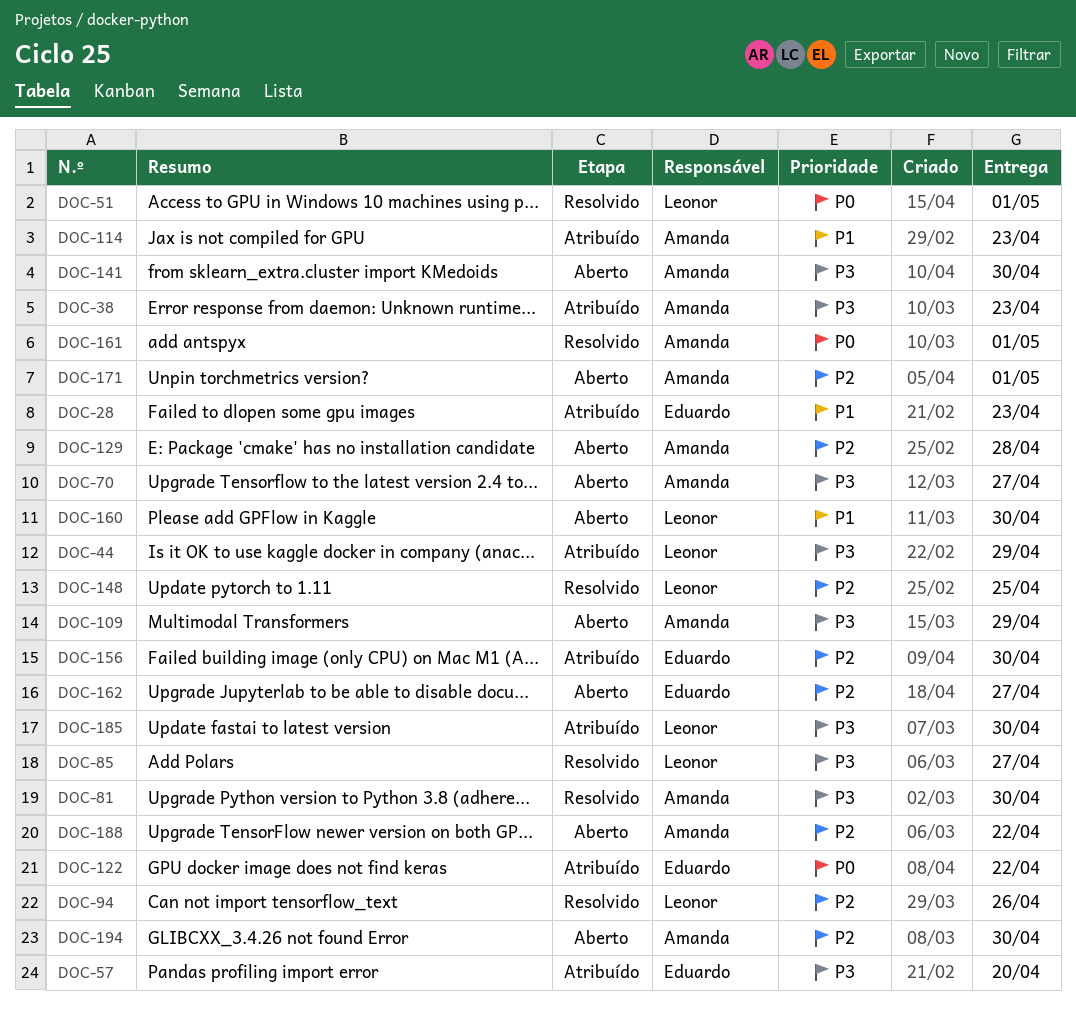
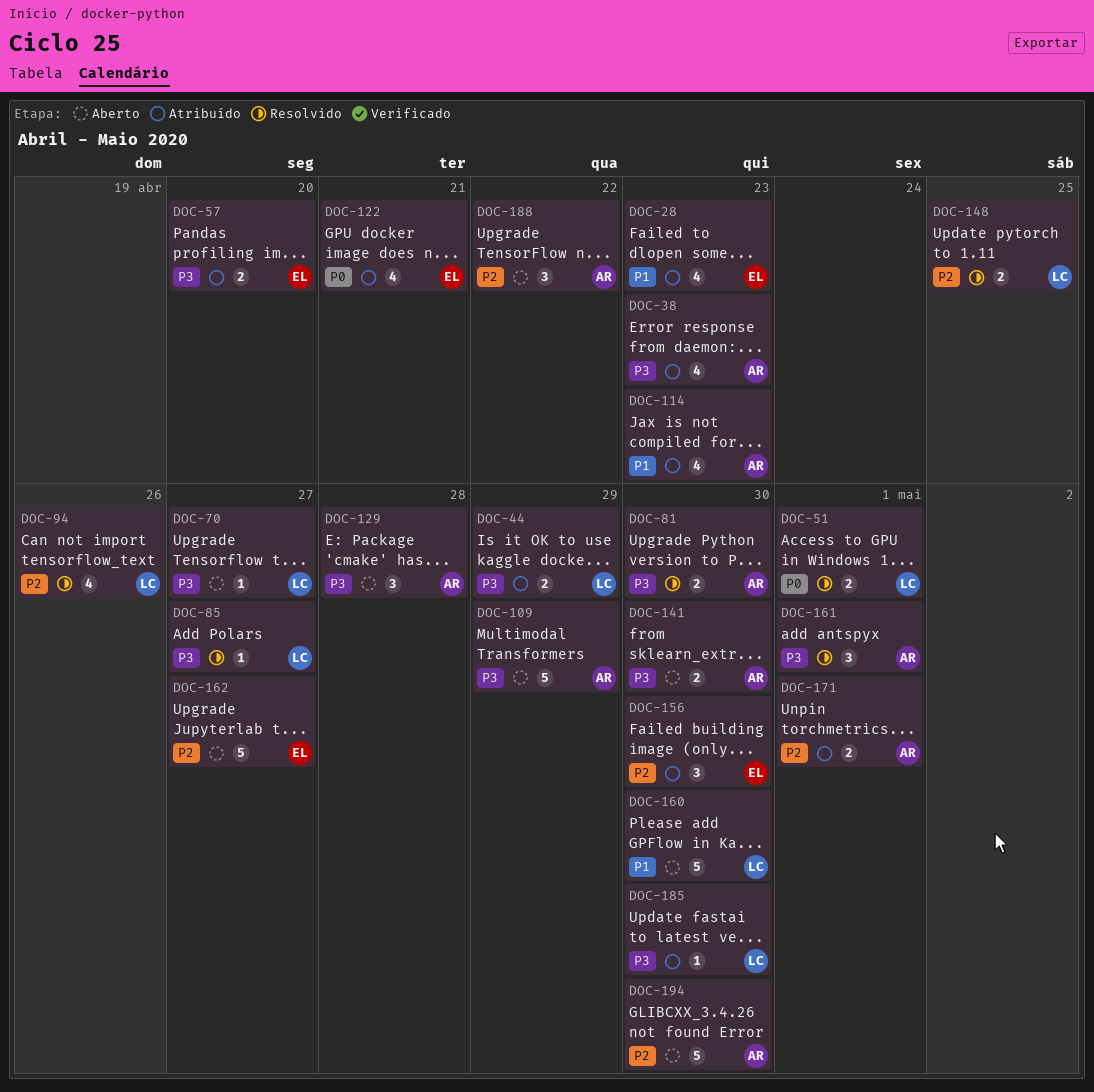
DOC-70, owner: Amanda -> Leonor
DOC-122, due: Apr 22 -> Apr 21
DOC-129, priority: P2 -> P3
DOC-161, priority: P0 -> P3
DOC-171, status: Aberto -> Atribuído

